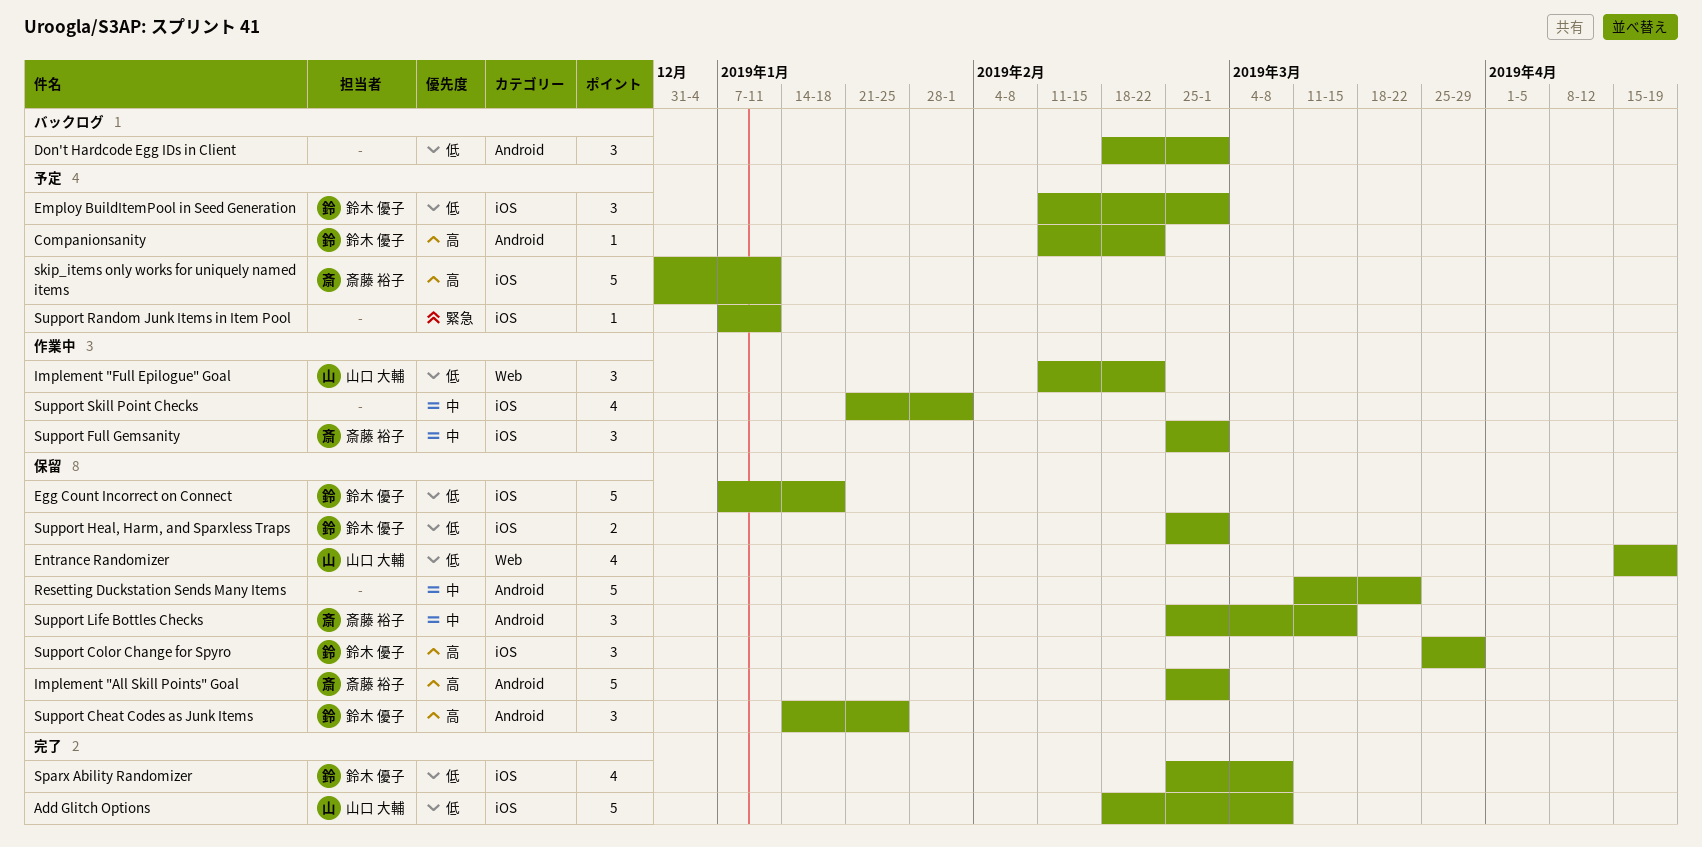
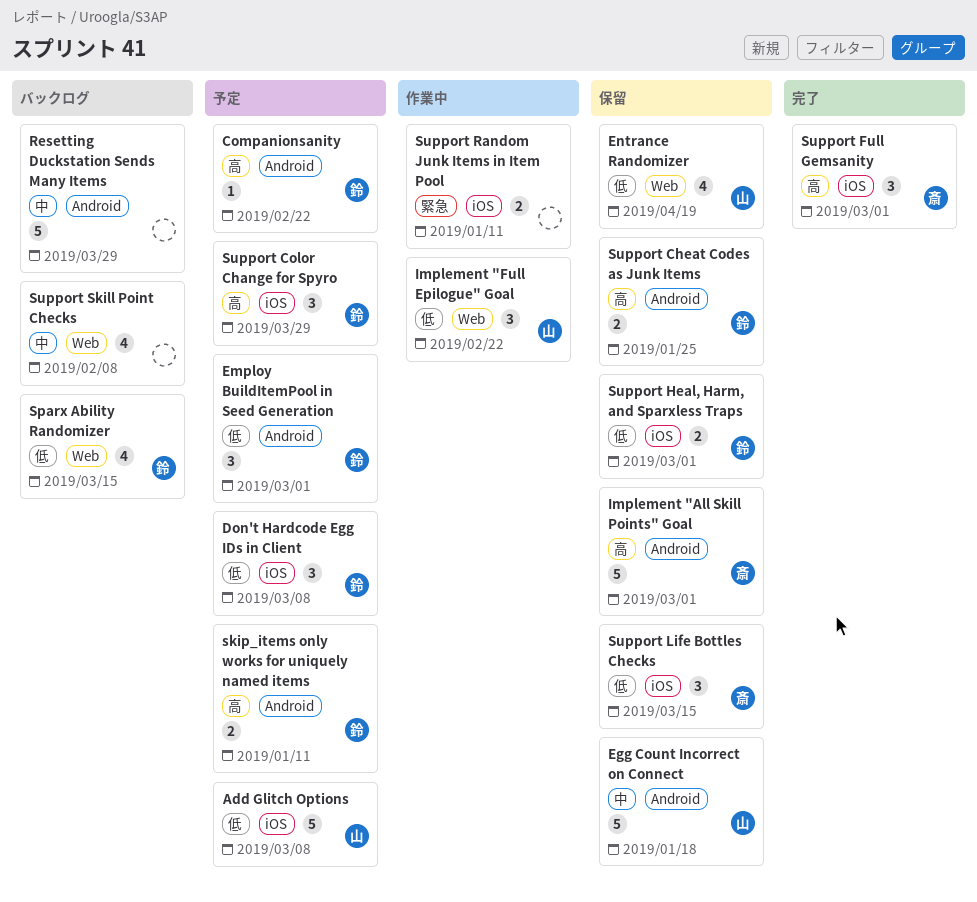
Add Glitch Options, status: 完了 -> 予定
Don't Hardcode Egg IDs in Client, status: バックログ -> 予定
Don't Hardcode Egg IDs in Client, owner: none -> 鈴木 優子
Don't Hardcode Egg IDs in Client, label: Android -> iOS
Don't Hardcode Egg IDs in Client, due: Mar 1 -> Mar 8
Egg Count Incorrect on Connect, owner: 鈴木 優子 -> 山口 大輔
Egg Count Incorrect on Connect, priority: 低 -> 中
Egg Count Incorrect on Connect, label: iOS -> Android
Employ BuildItemPool in Seed Generation, label: iOS -> Android
Resetting Duckstation Sends Many Items, status: 保留 -> バックログ
Resetting Duckstation Sends Many Items, due: Mar 22 -> Mar 29
skip_items only works for uniquely named items, owner: 斎藤 裕子 -> 鈴木 優子
skip_items only works for uniquely named items, label: iOS -> Android
skip_items only works for uniquely named items, estimate: 5 -> 2
Sparx Ability Randomizer, status: 完了 -> バックログ
Sparx Ability Randomizer, label: iOS -> Web
Sparx Ability Randomizer, due: Mar 8 -> Mar 15
Support Cheat Codes as Junk Items, estimate: 3 -> 2
Support Color Change for Spyro, status: 保留 -> 予定
Support Full Gemsanity, status: 作業中 -> 完了
Support Full Gemsanity, priority: 中 -> 高
Support Life Bottles Checks, priority: 中 -> 低
Support Life Bottles Checks, label: Android -> iOS
Support Random Junk Items in Item Pool, status: 予定 -> 作業中
Support Random Junk Items in Item Pool, estimate: 1 -> 2
Support Skill Point Checks, status: 作業中 -> バックログ
Support Skill Point Checks, label: iOS -> Web
Support Skill Point Checks, due: Feb 1 -> Feb 8

